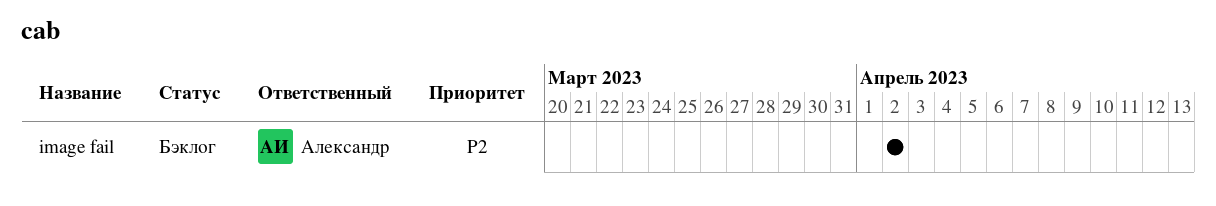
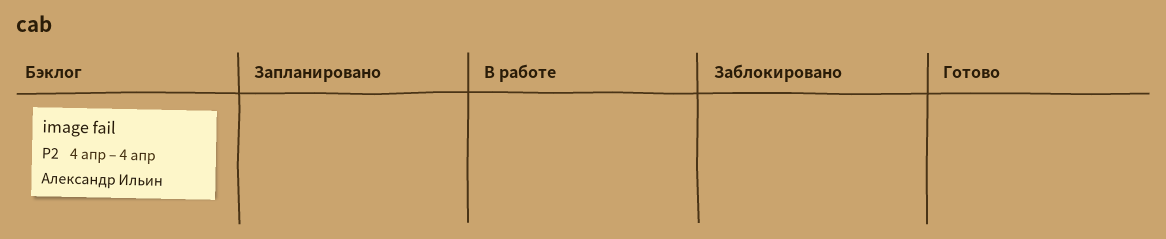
image fail, start: Apr 2 -> Apr 4
image fail, due: Apr 2 -> Apr 4

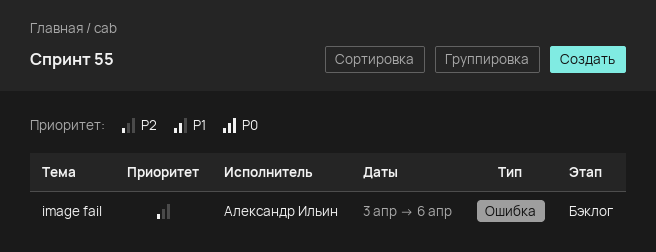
image fail, start: Apr 4 -> Apr 3
image fail, due: Apr 4 -> Apr 6

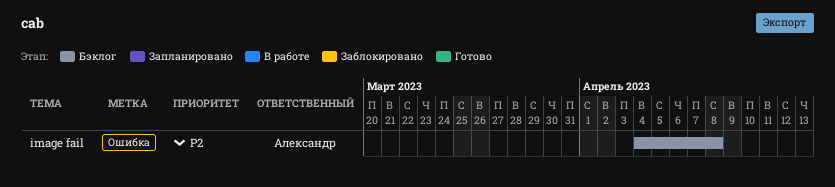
image fail, start: Apr 3 -> Apr 4
image fail, due: Apr 6 -> Apr 8

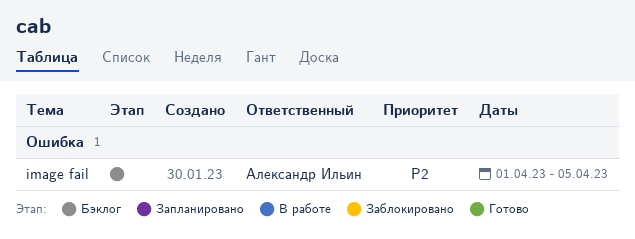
image fail, start: Apr 4 -> Apr 1
image fail, due: Apr 8 -> Apr 5

